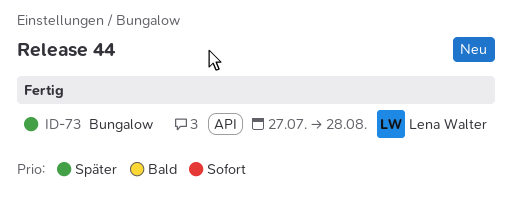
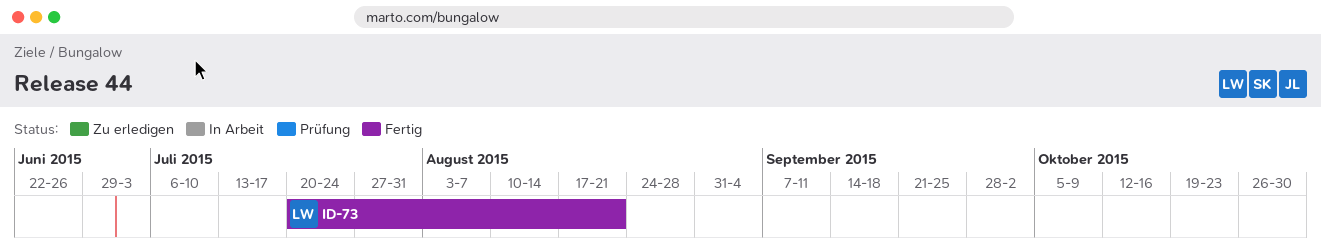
ID-73, start: Jul 27 -> Jul 20
ID-73, due: Aug 28 -> Aug 21

